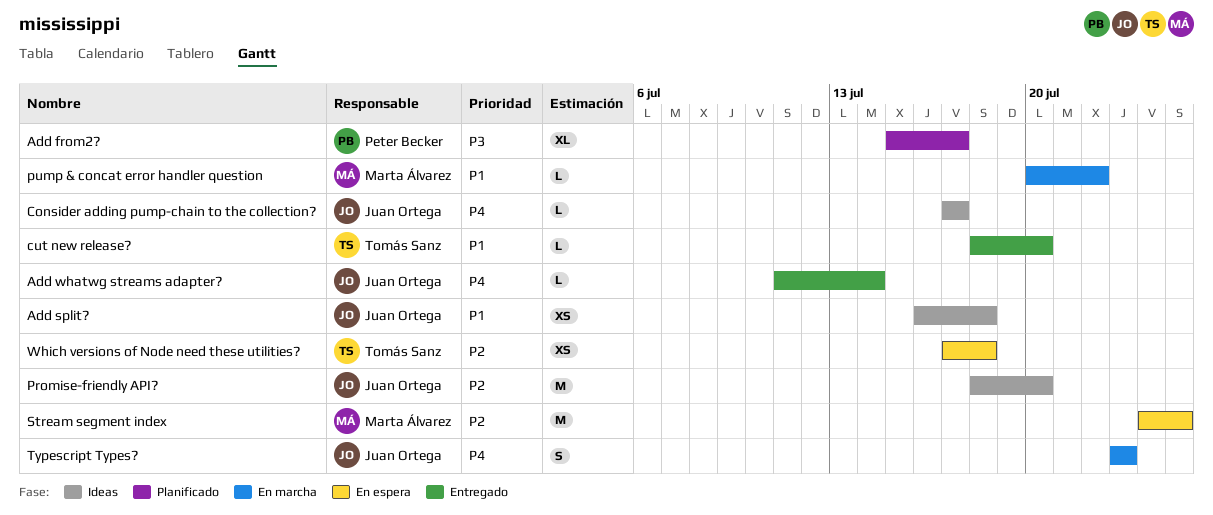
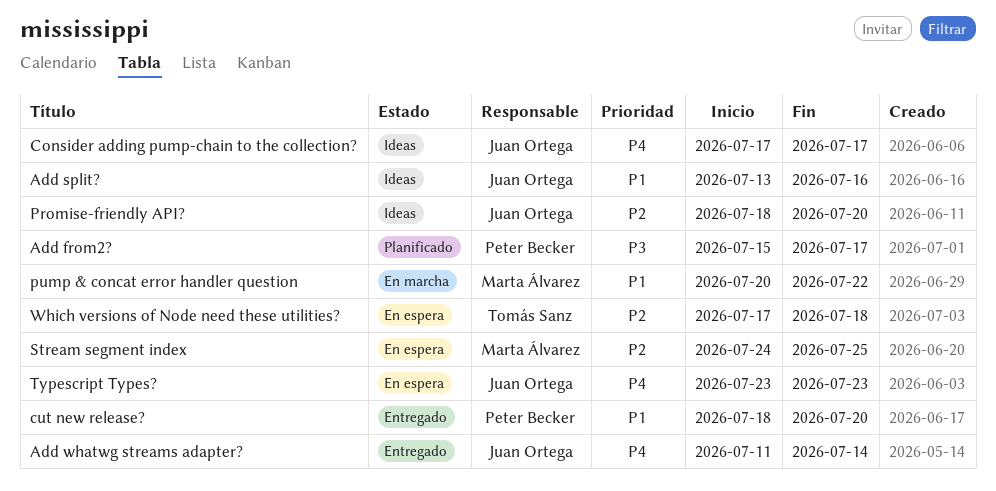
Add split?, start: Jul 16 -> Jul 13
Add split?, due: Jul 18 -> Jul 16
cut new release?, owner: Tomás Sanz -> Peter Becker
Typescript Types?, status: En marcha -> En espera

